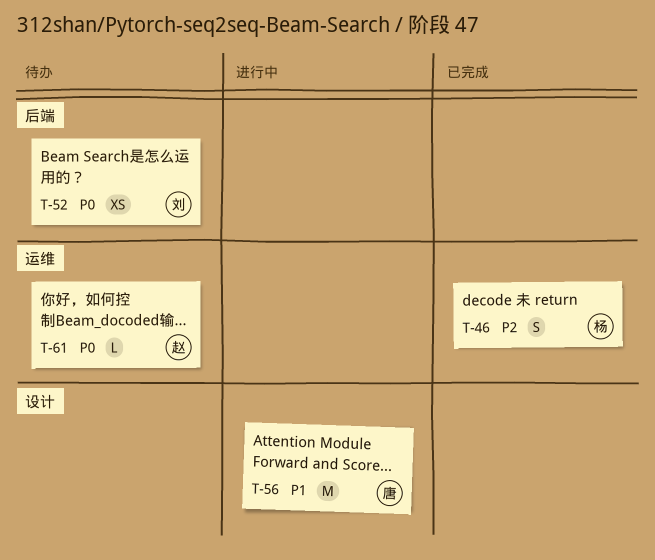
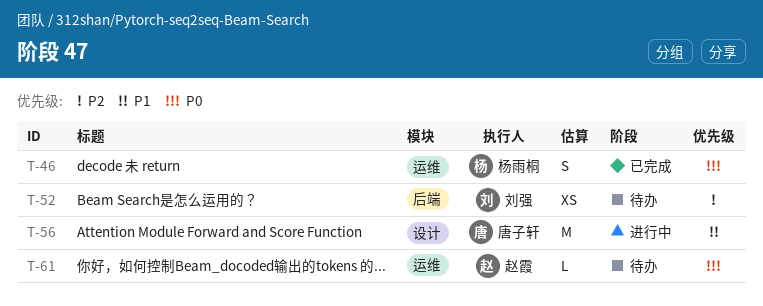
T-46, priority: P2 -> P0
T-52, priority: P0 -> P2

